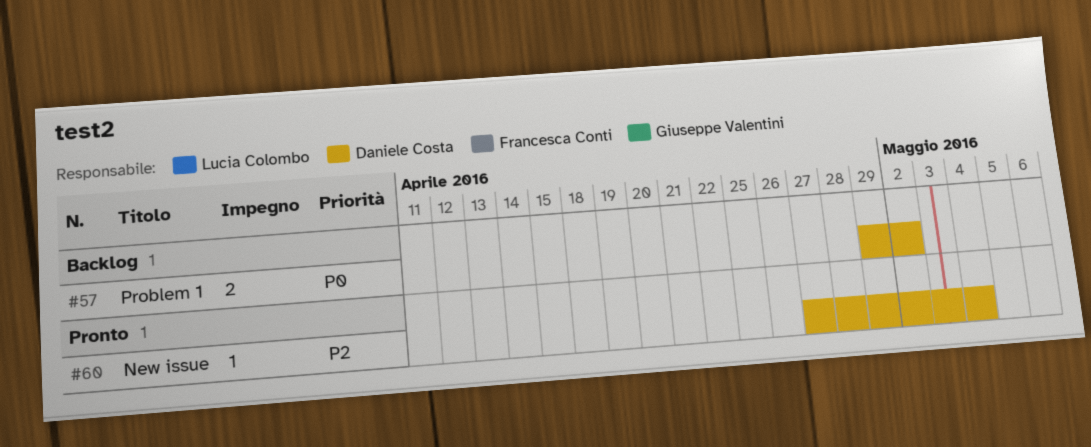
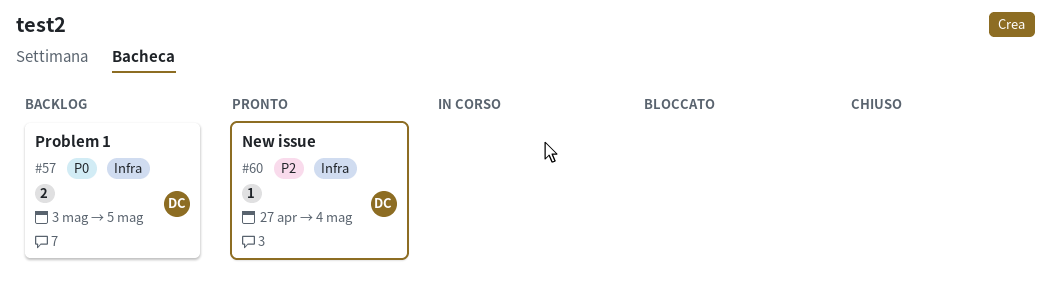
#57, start: Apr 29 -> May 3
#57, due: May 2 -> May 5

